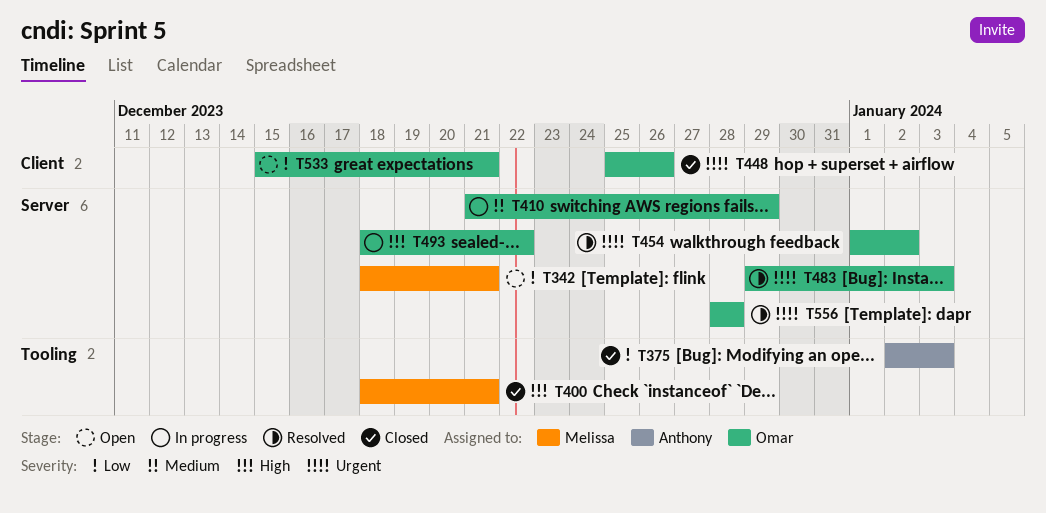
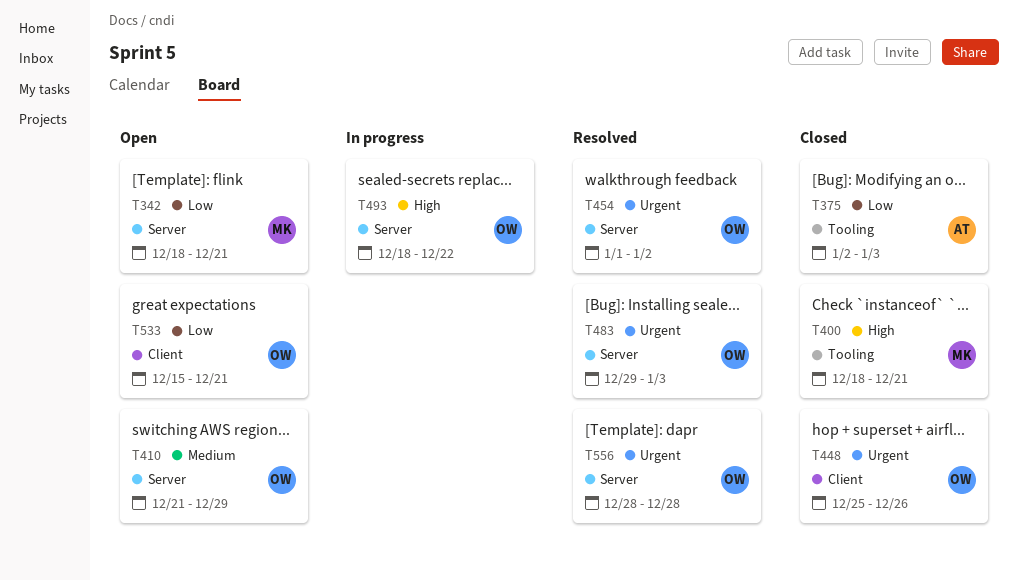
T410, status: In progress -> Open

